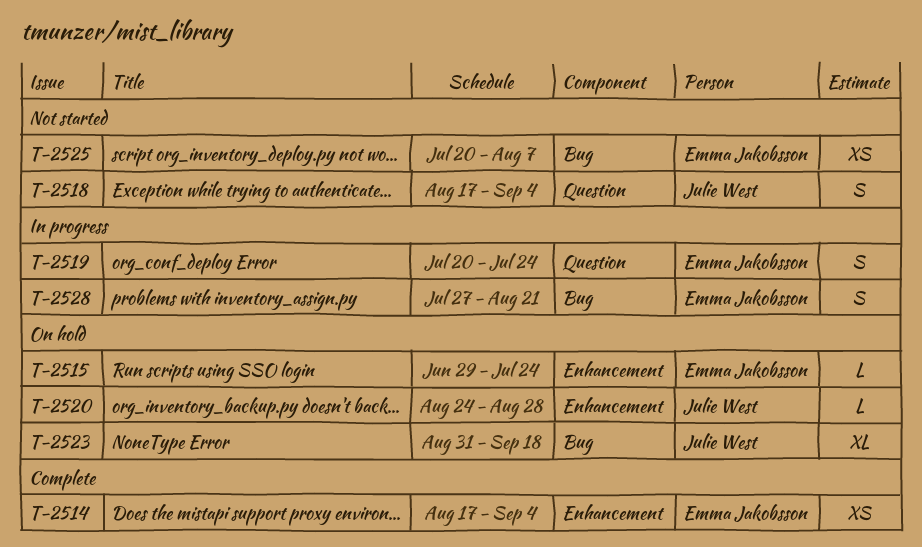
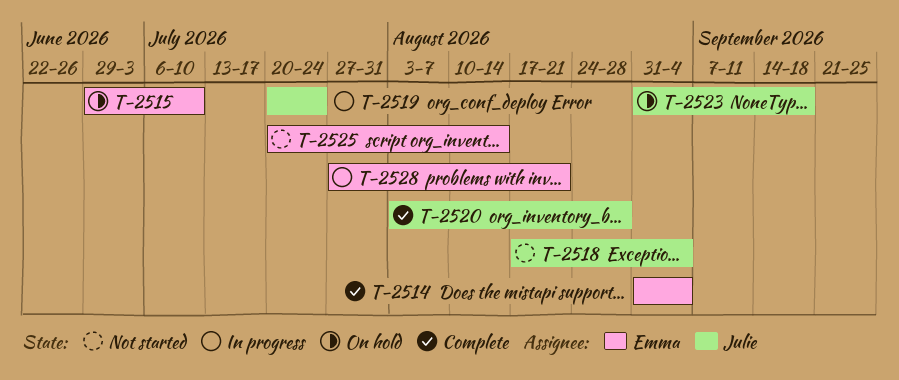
T-2514, start: Aug 17 -> Aug 31
T-2515, due: Jul 24 -> Jul 10
T-2519, owner: Emma Jakobsson -> Julie West
T-2520, status: On hold -> Complete
T-2520, start: Aug 24 -> Aug 3
T-2525, due: Aug 7 -> Aug 14

